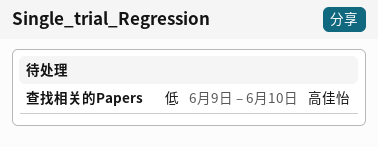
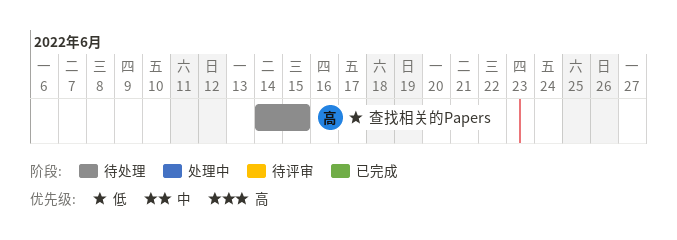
查找相关的Papers, start: Jun 9 -> Jun 14
查找相关的Papers, due: Jun 10 -> Jun 15

